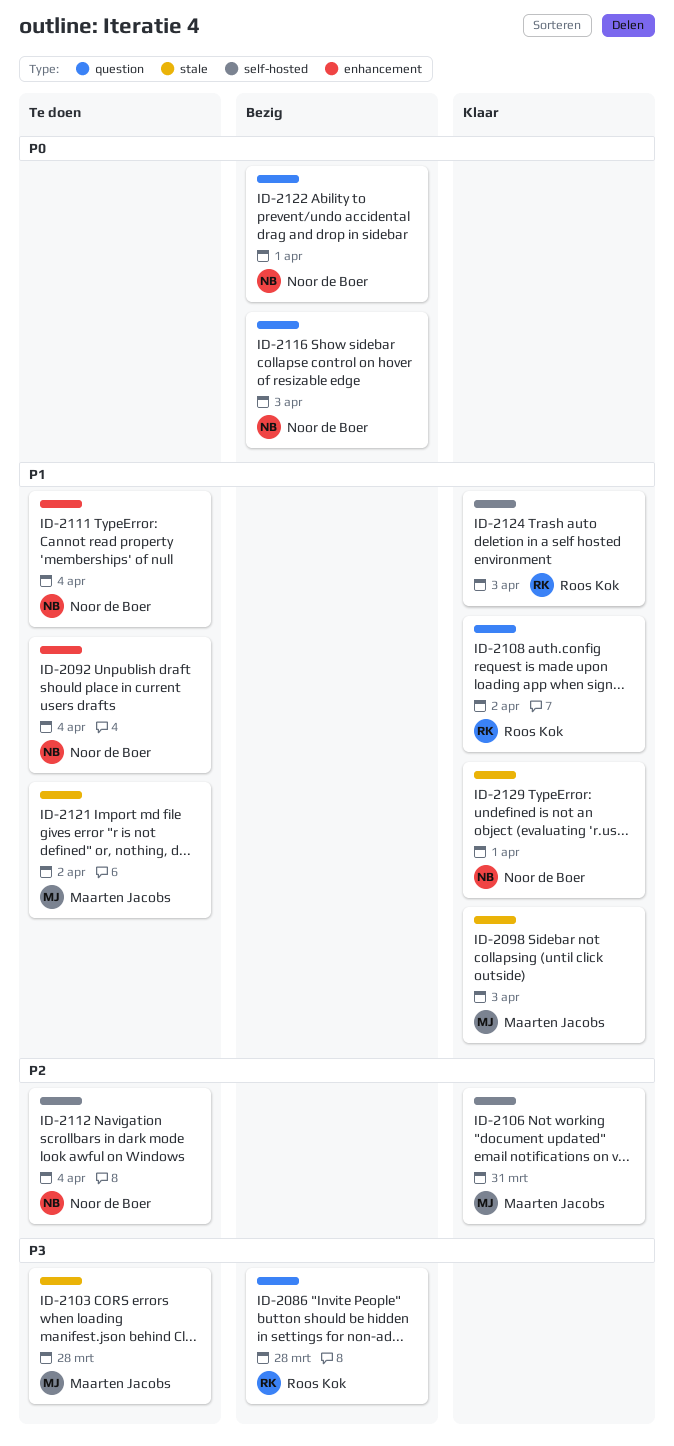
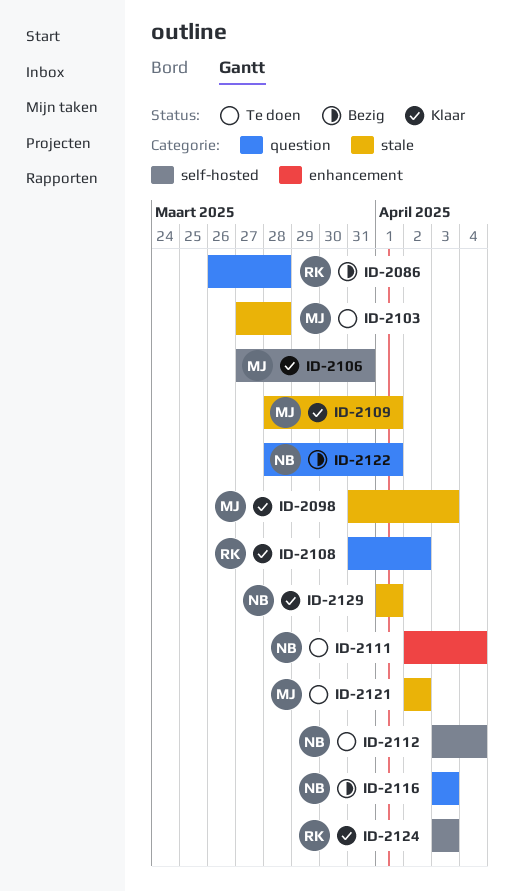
ID-2092: present -> none
ID-2109: none -> present

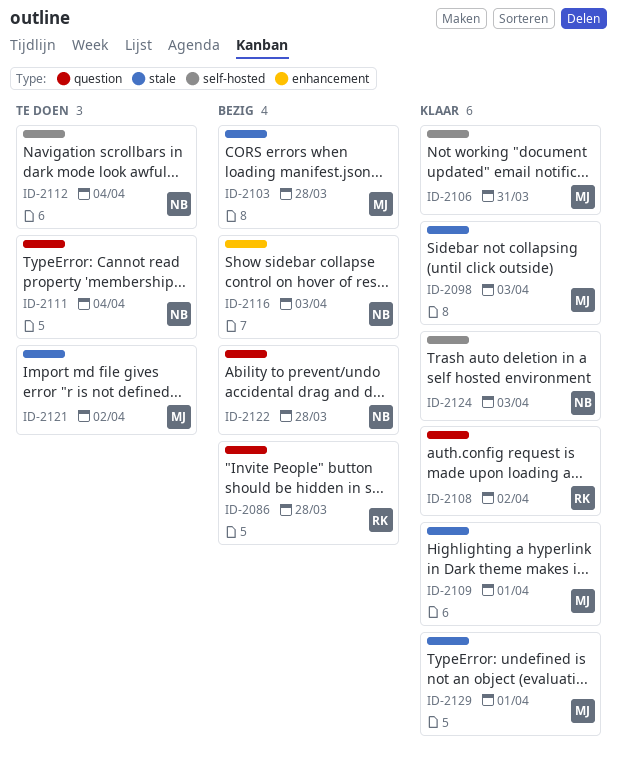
ID-2103, status: Te doen -> Bezig
ID-2111, label: enhancement -> question
ID-2116, label: question -> enhancement
ID-2122, due: Apr 1 -> Mar 28
ID-2124, owner: RK -> NB
ID-2129, owner: NB -> MJ

